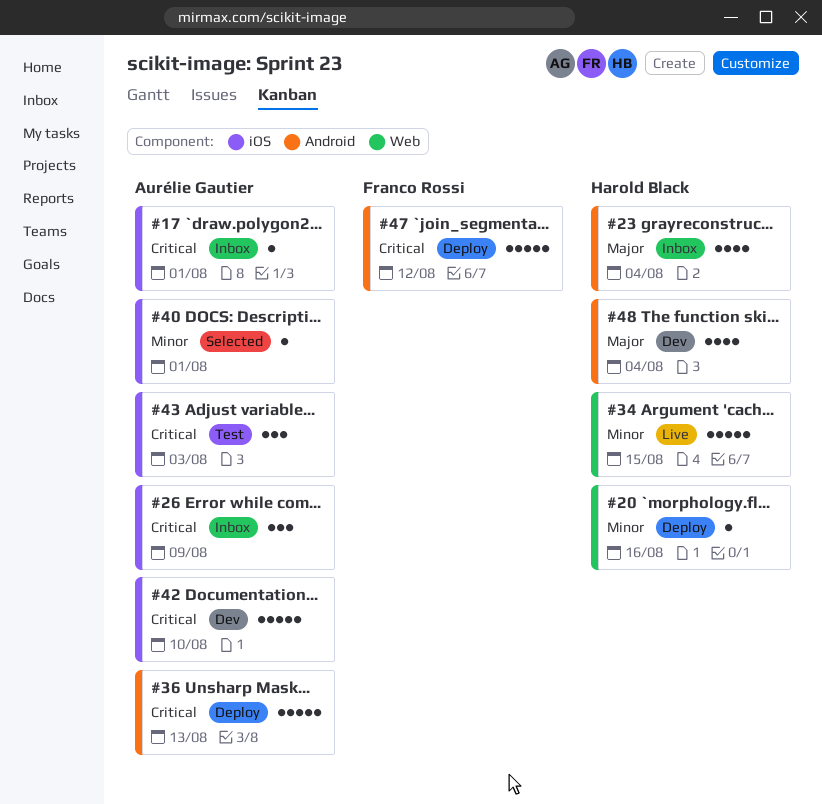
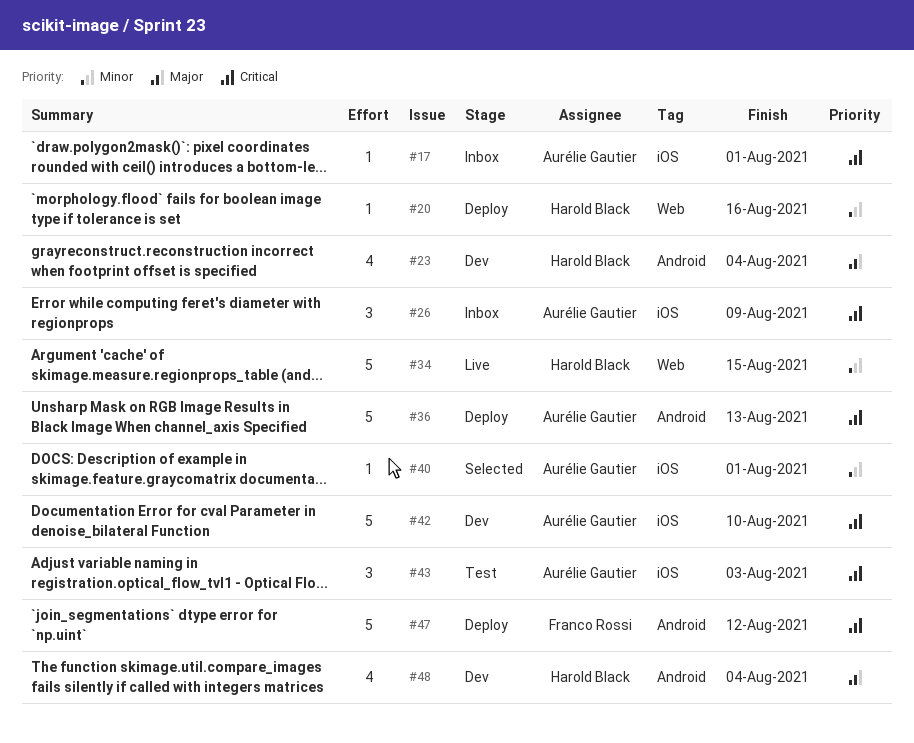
#23, status: Inbox -> Dev

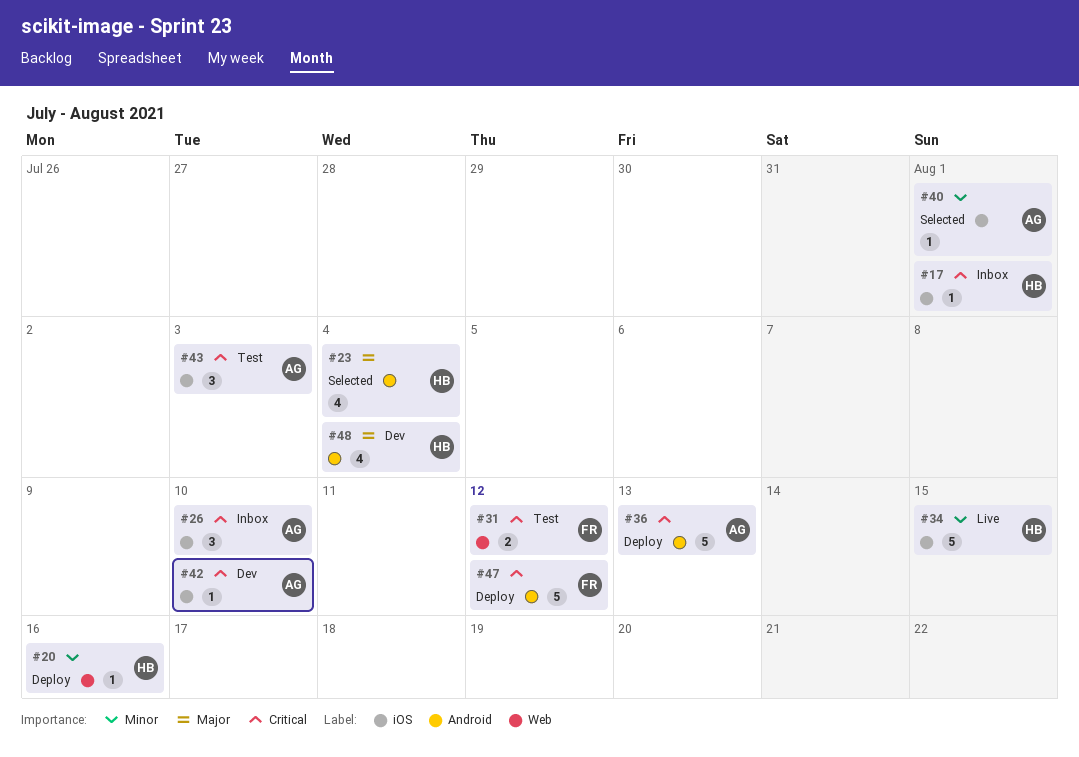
#17, owner: Aurélie Gautier -> Harold Black
#23, status: Dev -> Selected
#26, due: Aug 9 -> Aug 10
#31: none -> present
#34, label: Web -> iOS
#42, estimate: 5 -> 1

